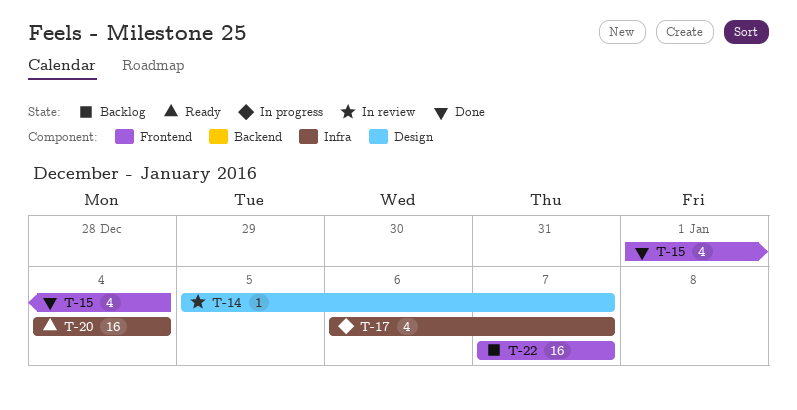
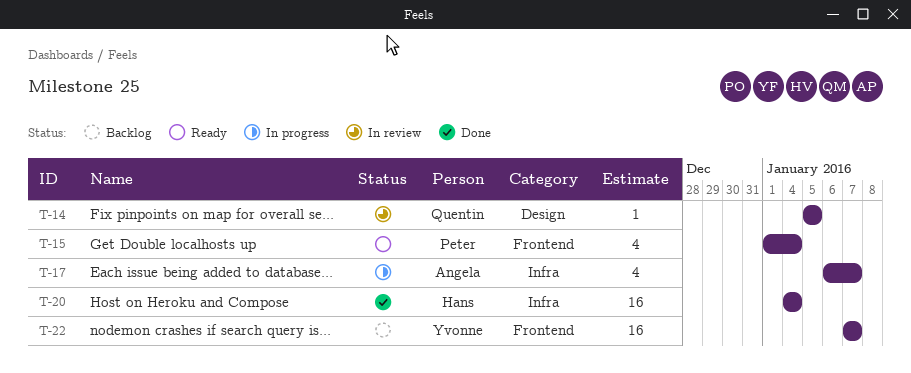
T-14, due: Jan 7 -> Jan 5
T-15, status: Done -> Ready
T-20, status: Ready -> Done

